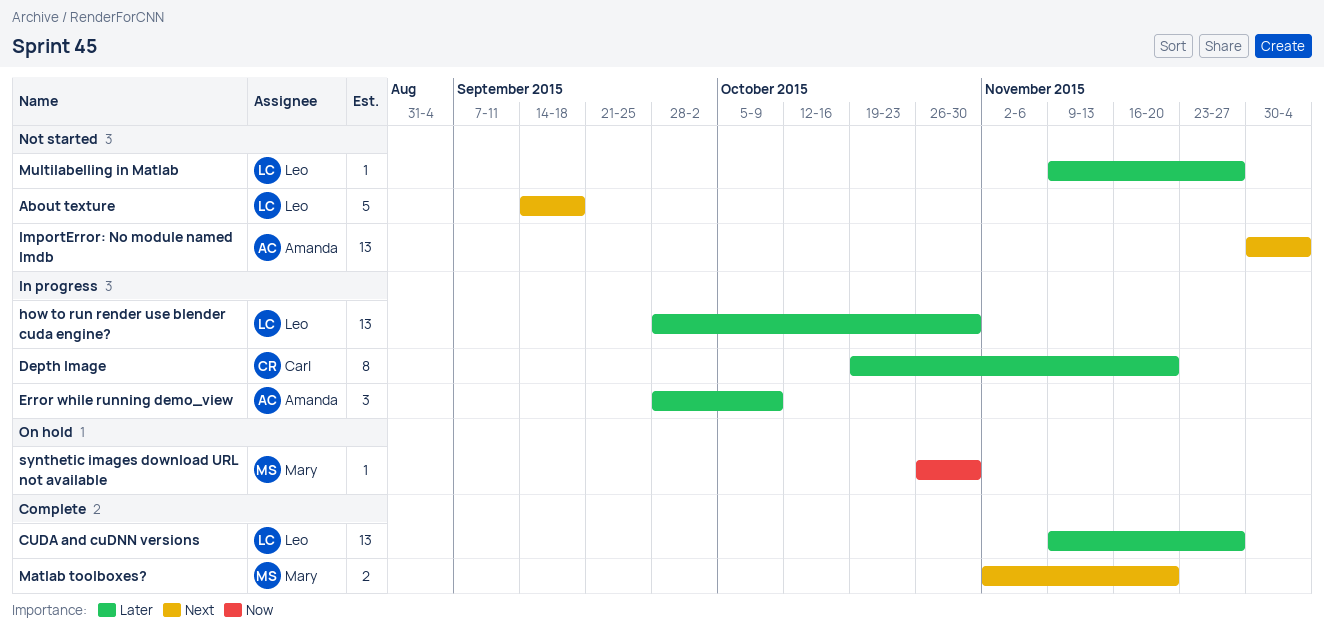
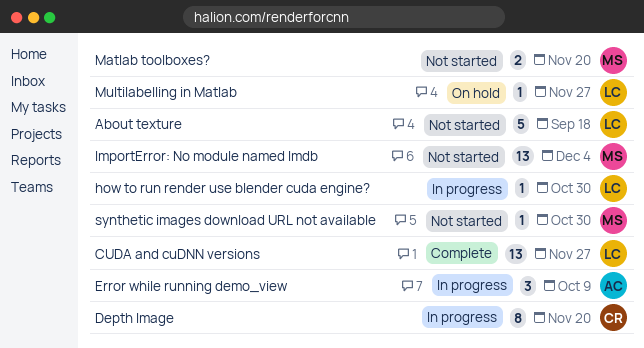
how to run render use blender cuda engine?, estimate: 13 -> 1
ImportError: No module named lmdb, owner: Amanda -> Mary
Matlab toolboxes?, status: Complete -> Not started
Multilabelling in Matlab, status: Not started -> On hold
synthetic images download URL not available, status: On hold -> Not started

